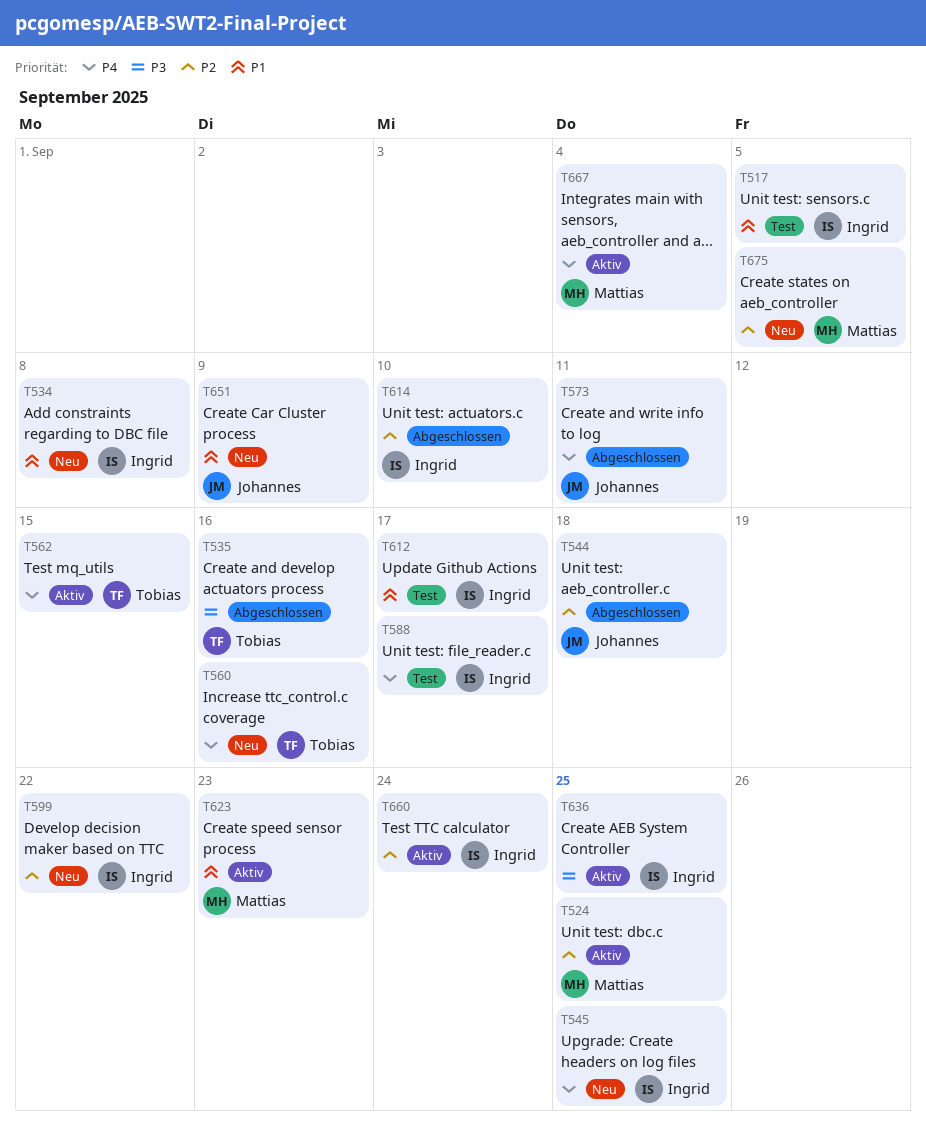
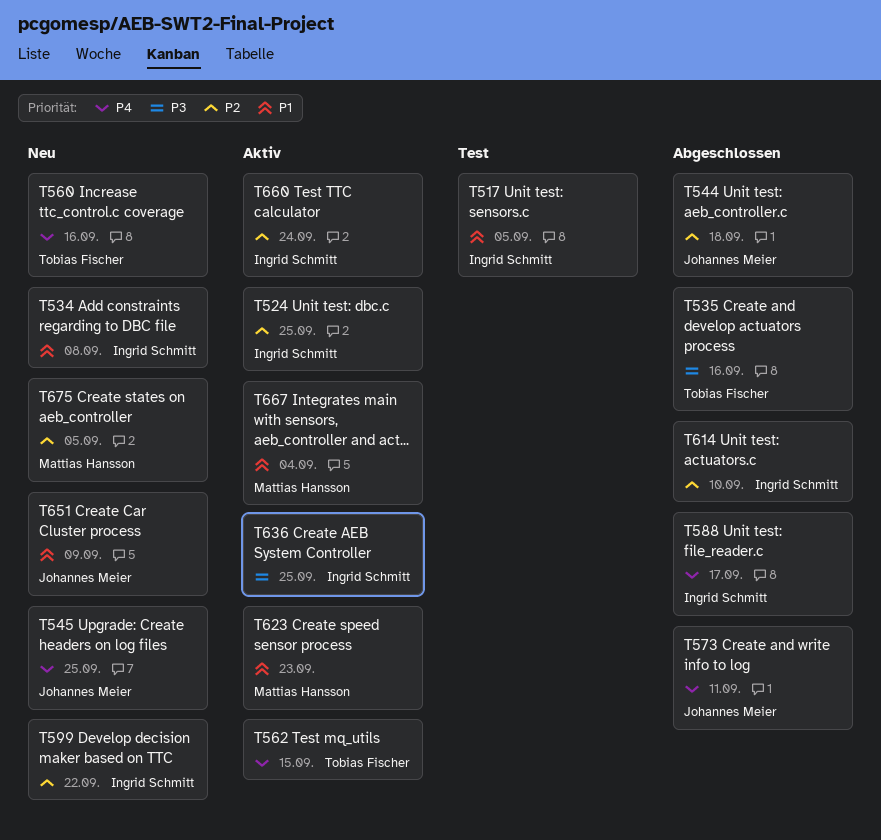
T524, owner: Mattias Hansson -> Ingrid Schmitt
T545, owner: Ingrid Schmitt -> Johannes Meier
T588, status: Test -> Abgeschlossen
T612: present -> none
T667, priority: P4 -> P1

